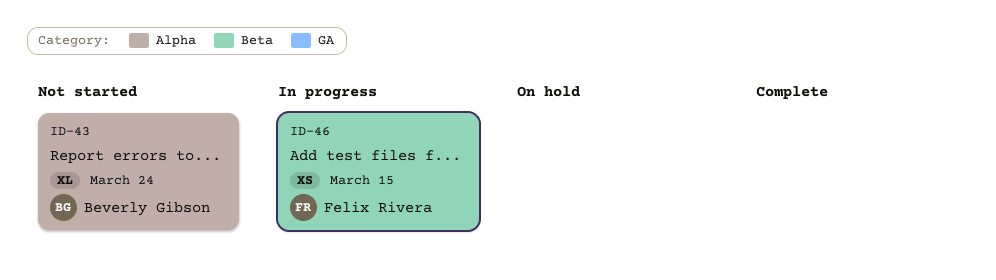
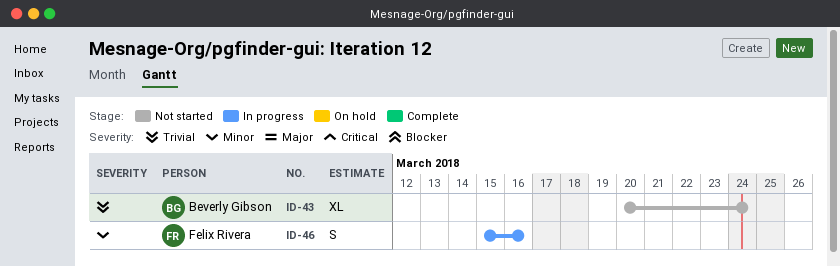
ID-46, estimate: XS -> S
ID-46, due: Mar 15 -> Mar 16

